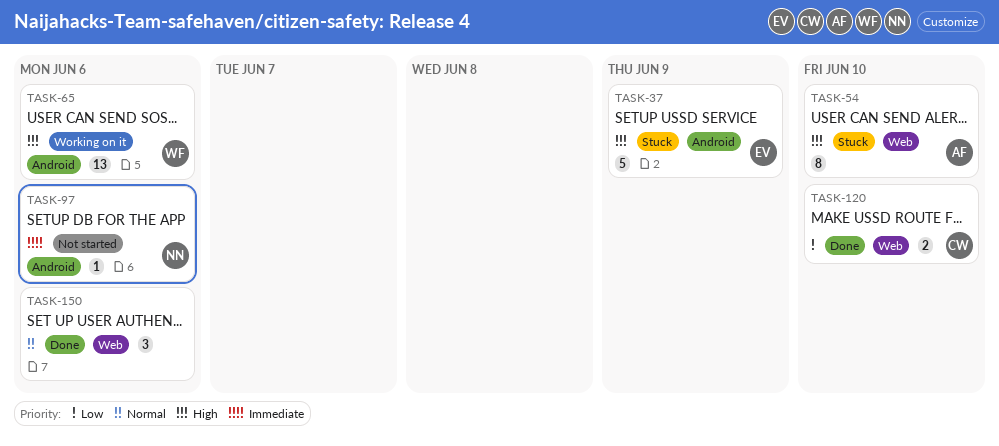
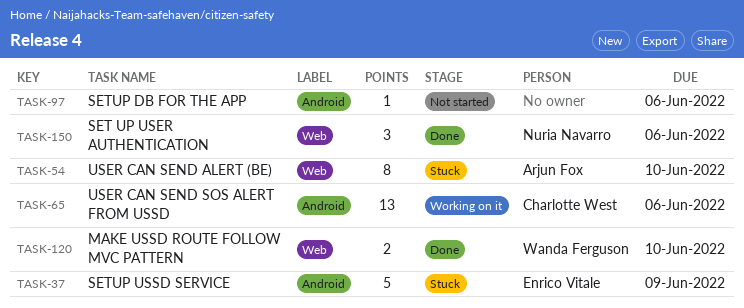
TASK-65, owner: Wanda Ferguson -> Charlotte West
TASK-97, owner: Nuria Navarro -> none
TASK-120, owner: Charlotte West -> Wanda Ferguson
TASK-150, owner: none -> Nuria Navarro

